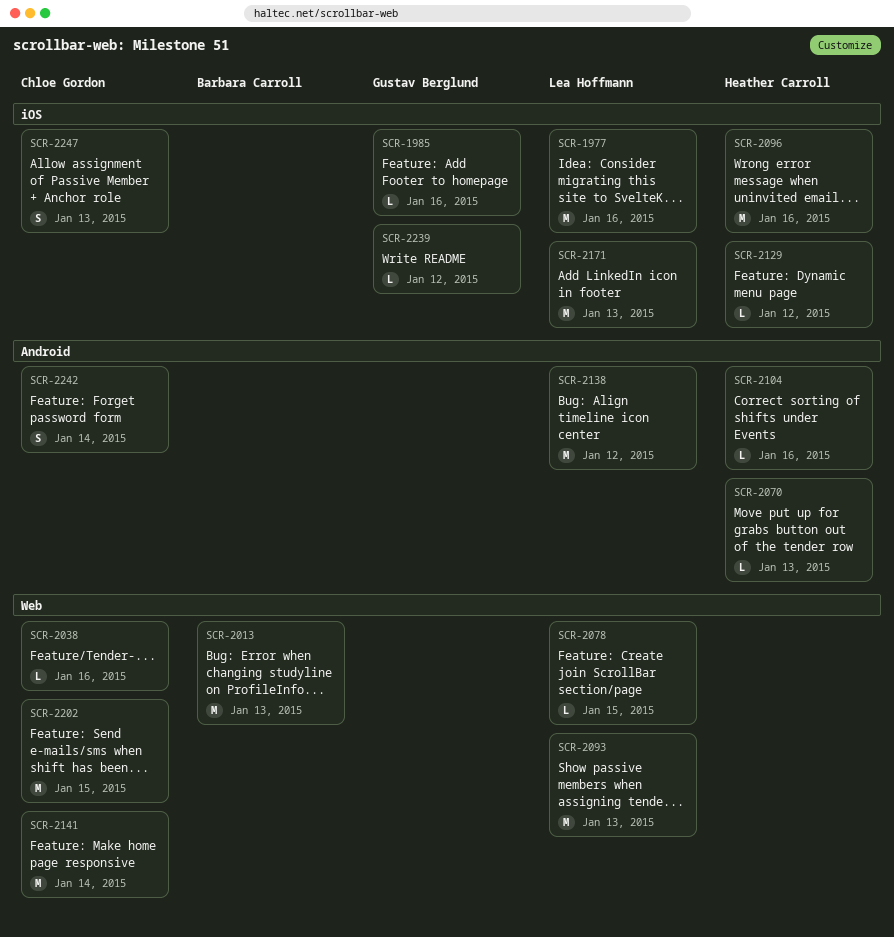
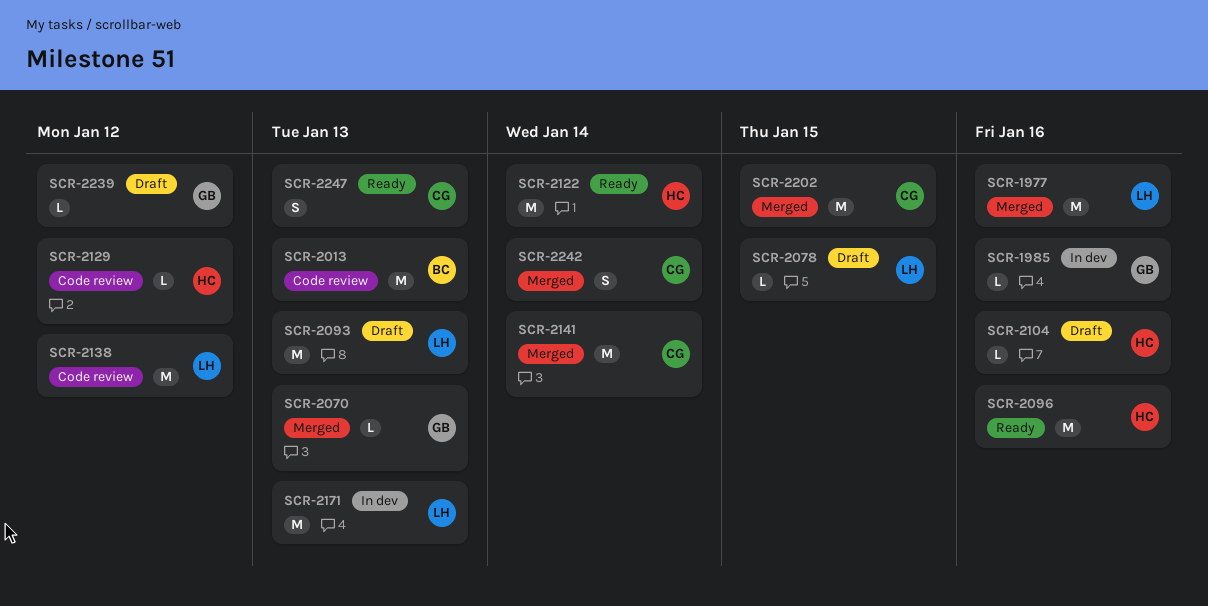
SCR-2038: present -> none
SCR-2070, owner: Heather Carroll -> Gustav Berglund
SCR-2122: none -> present

